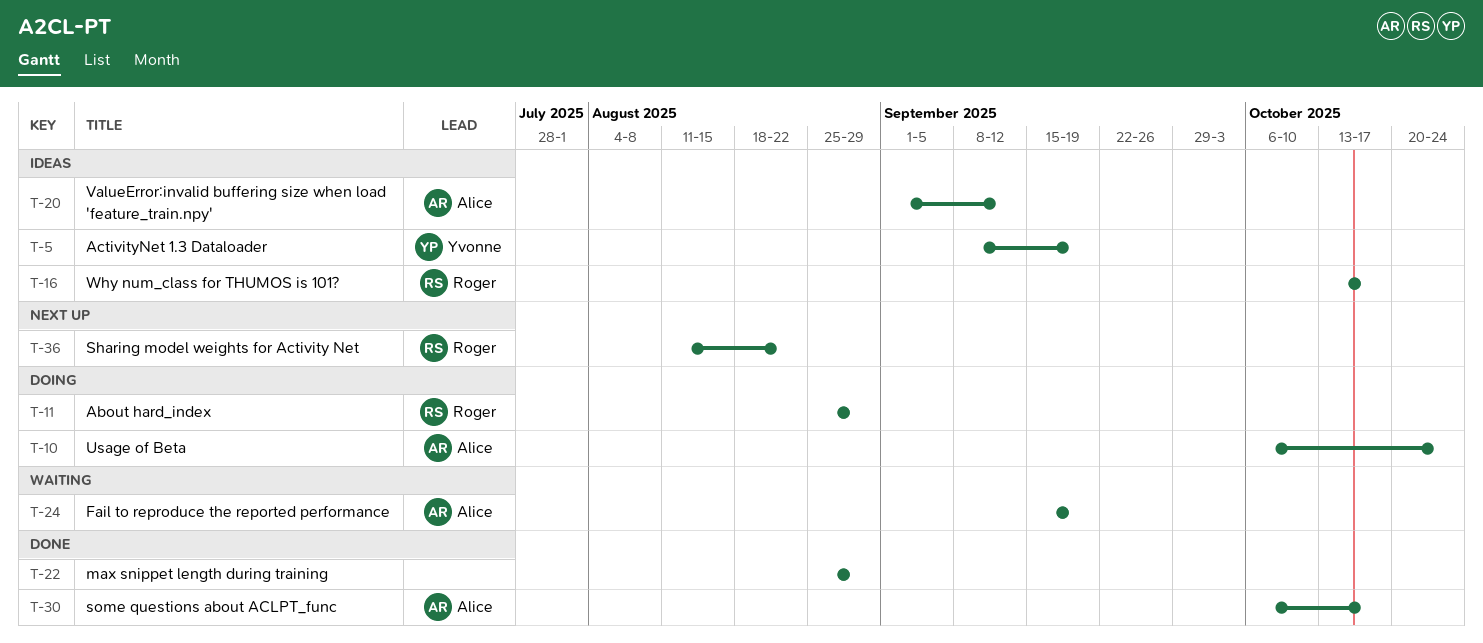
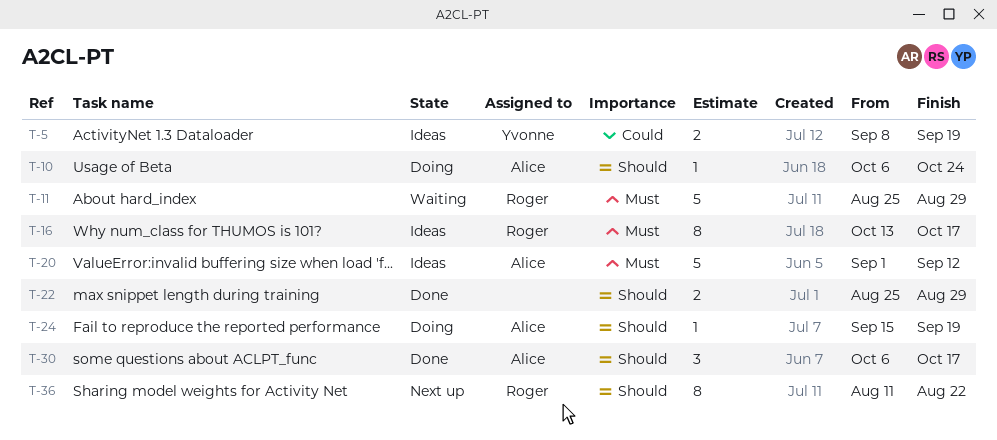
T-11, status: Doing -> Waiting
T-24, status: Waiting -> Doing

